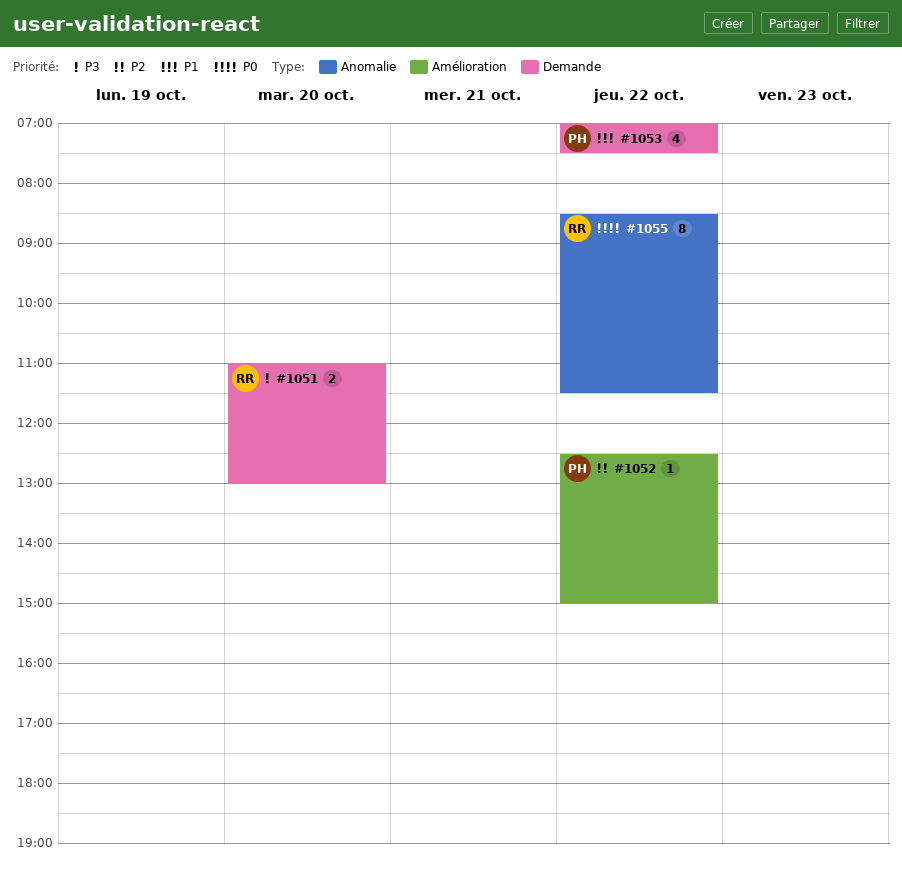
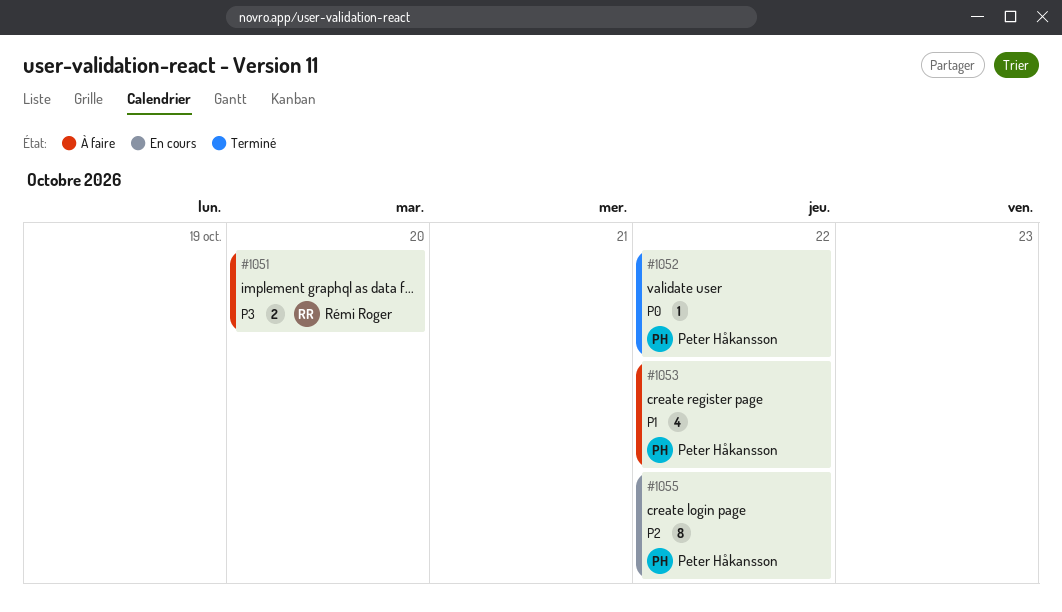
#1052, priority: P2 -> P0
#1055, owner: Rémi Roger -> Peter Håkansson
#1055, priority: P0 -> P2

